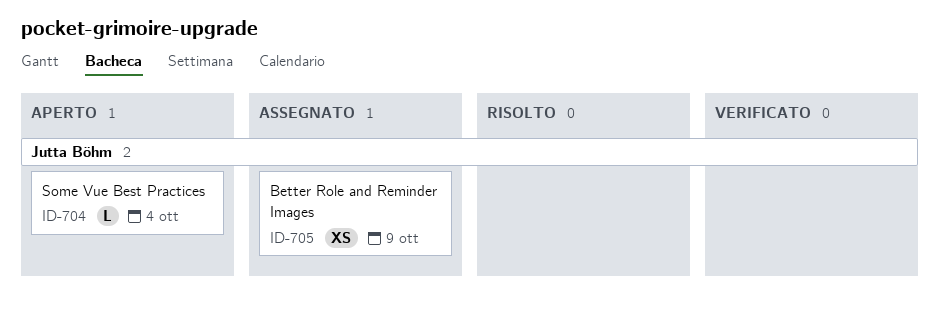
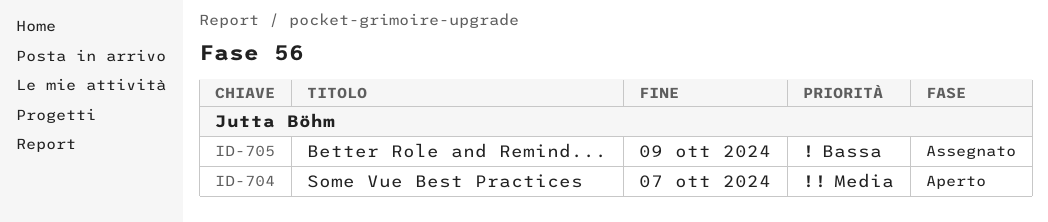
ID-704, due: Oct 4 -> Oct 7

